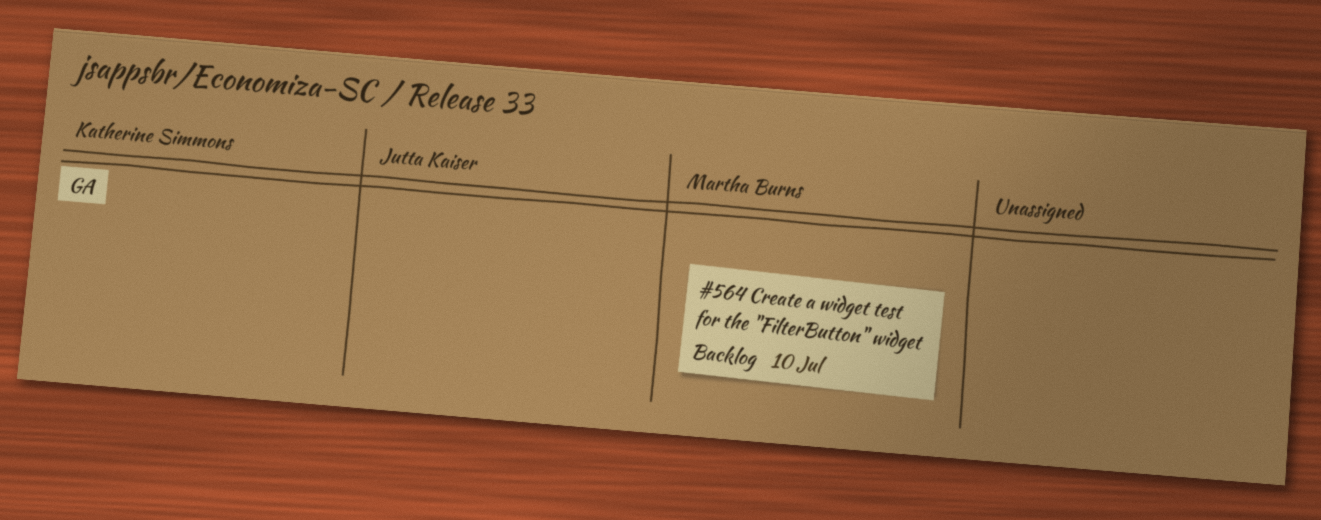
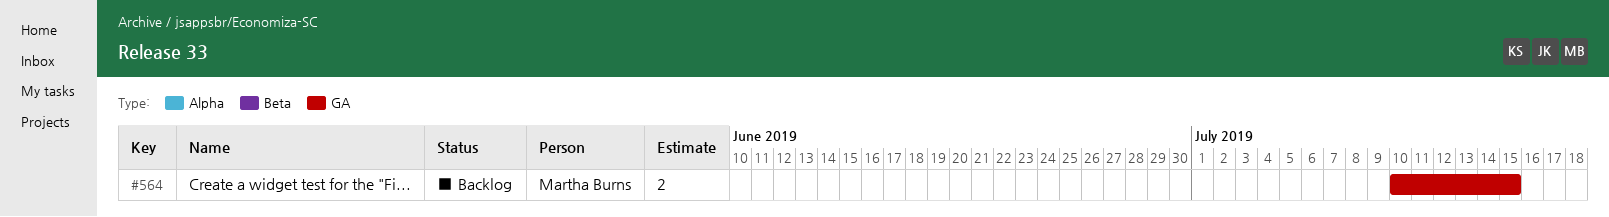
#564, due: Jul 10 -> Jul 15

